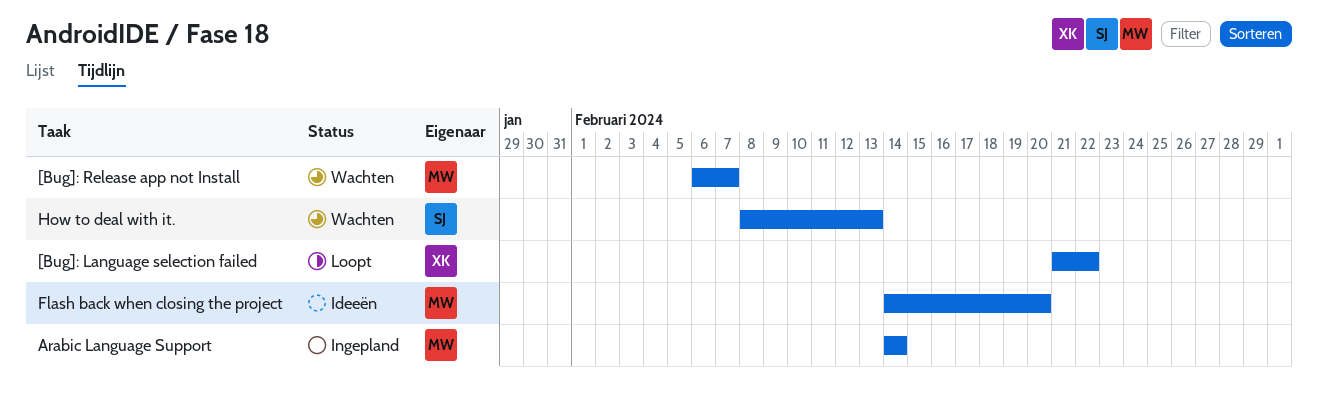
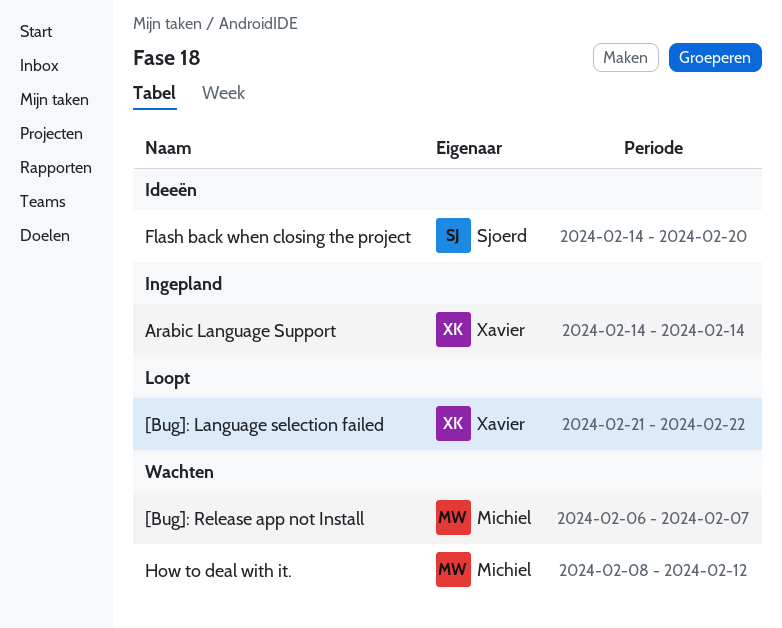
Arabic Language Support, owner: Michiel -> Xavier
Flash back when closing the project, owner: Michiel -> Sjoerd
How to deal with it., owner: Sjoerd -> Michiel
How to deal with it., due: Feb 13 -> Feb 12

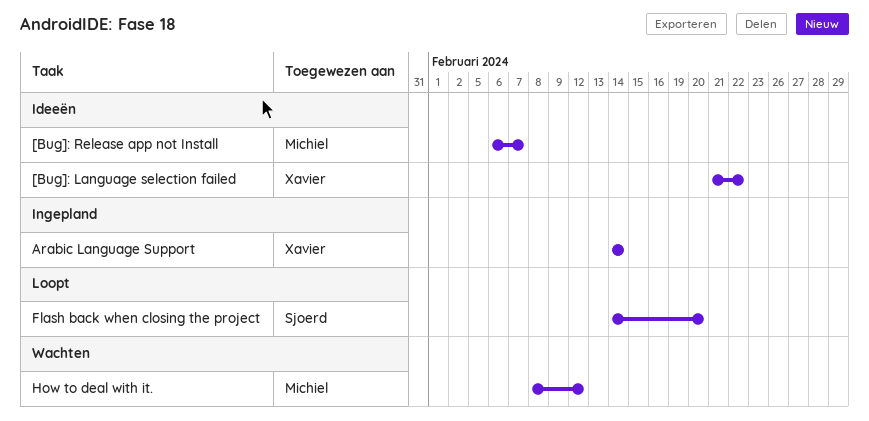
[Bug]: Language selection failed, status: Loopt -> Ideeën
[Bug]: Release app not Install, status: Wachten -> Ideeën
Flash back when closing the project, status: Ideeën -> Loopt

